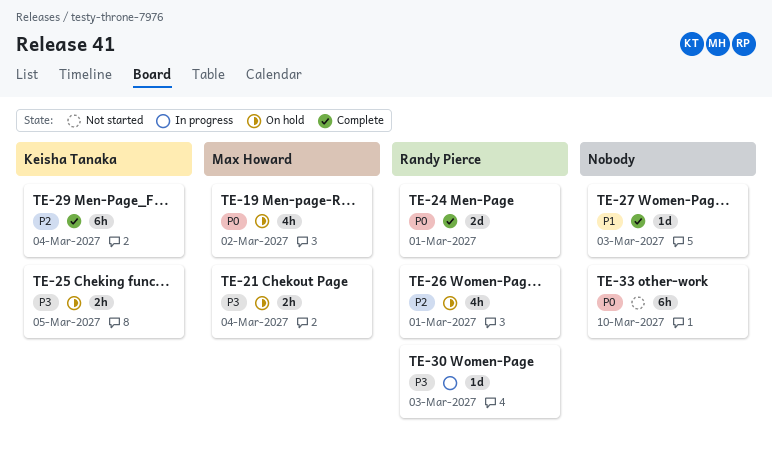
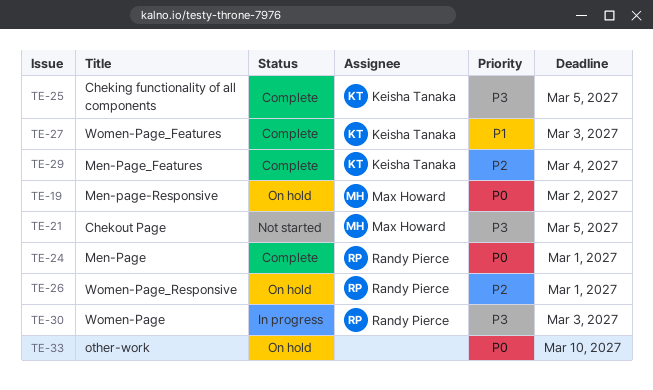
TE-21, status: On hold -> Not started
TE-21, due: Mar 4 -> Mar 5
TE-25, status: On hold -> Complete
TE-27, owner: none -> Keisha Tanaka
TE-33, status: Not started -> On hold

